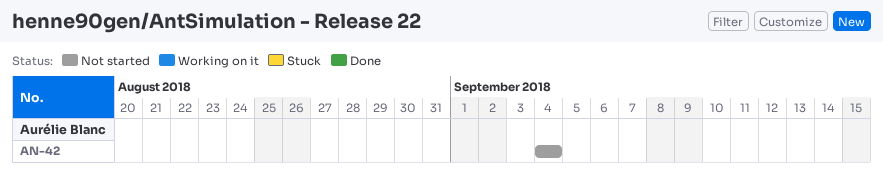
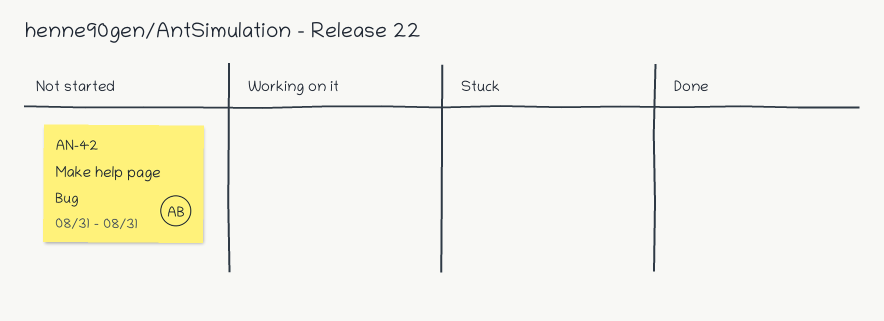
AN-42, start: Sep 4 -> Aug 31
AN-42, due: Sep 4 -> Aug 31

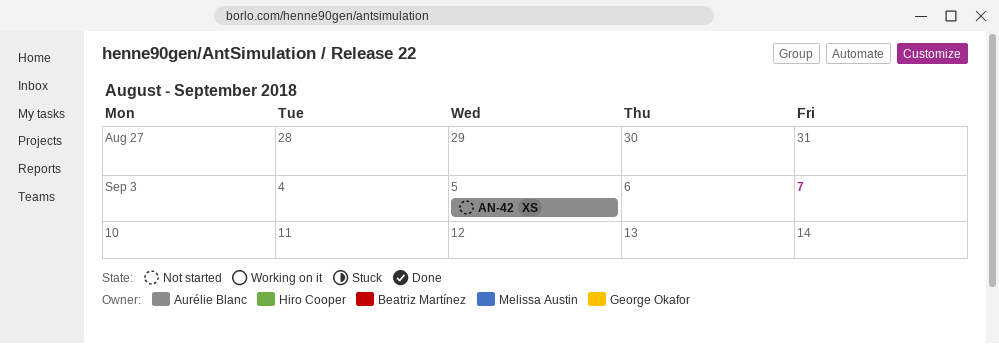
AN-42, start: Aug 31 -> Sep 5
AN-42, due: Aug 31 -> Sep 5

